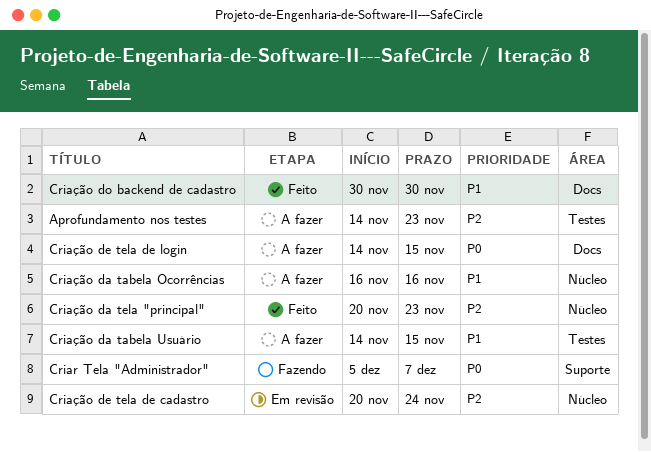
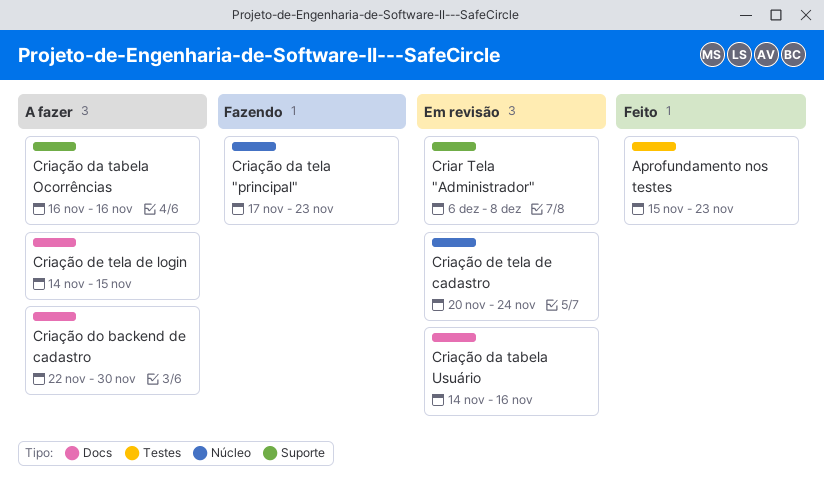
Aprofundamento nos testes, status: A fazer -> Feito
Aprofundamento nos testes, start: Nov 14 -> Nov 15
Criar Tela "Administrador", status: Fazendo -> Em revisão
Criar Tela "Administrador", start: Dec 5 -> Dec 6
Criar Tela "Administrador", due: Dec 7 -> Dec 8
Criação da tabela Ocorrências, label: Núcleo -> Suporte
Criação da tabela Usuário, status: A fazer -> Em revisão
Criação da tabela Usuário, label: Testes -> Docs
Criação da tabela Usuário, due: Nov 15 -> Nov 16
Criação da tela "principal", status: Feito -> Fazendo
Criação da tela "principal", start: Nov 20 -> Nov 17
Criação do backend de cadastro, status: Feito -> A fazer
Criação do backend de cadastro, start: Nov 30 -> Nov 22

